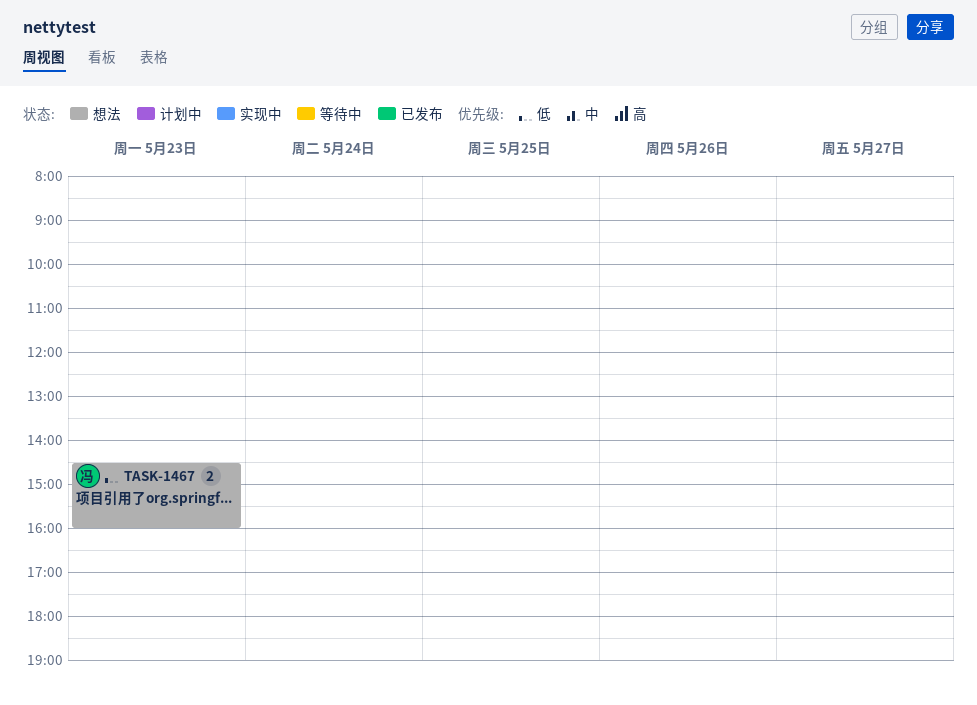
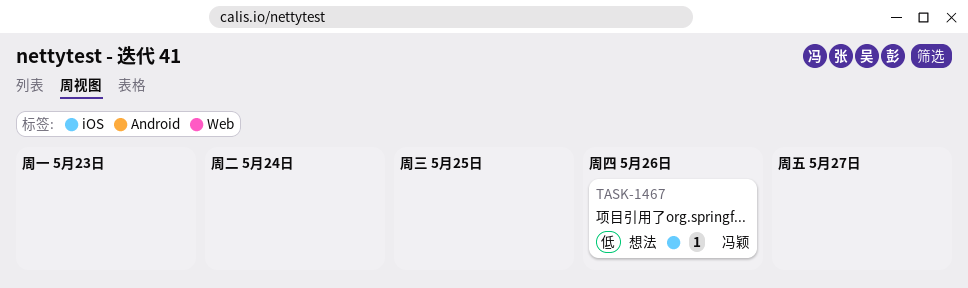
TASK-1467, estimate: 2 -> 1
TASK-1467, day: May 23 -> May 26

